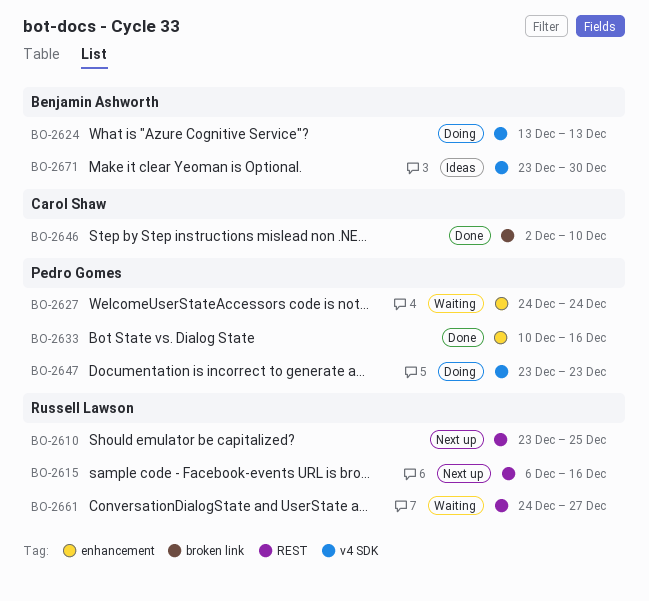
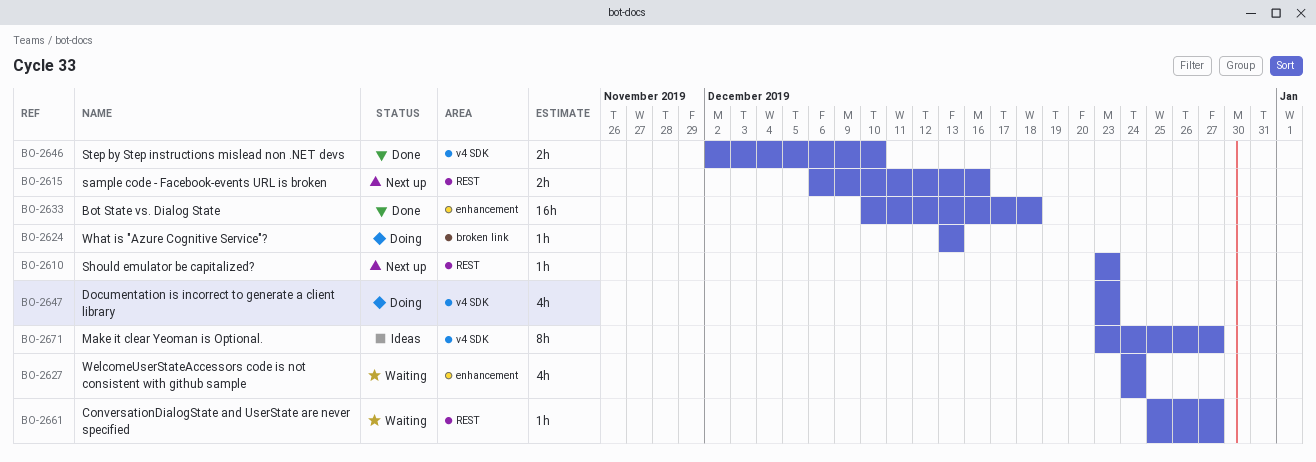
BO-2610, due: Dec 25 -> Dec 23
BO-2624, label: v4 SDK -> broken link
BO-2633, due: Dec 16 -> Dec 18
BO-2646, label: broken link -> v4 SDK
BO-2661, start: Dec 24 -> Dec 25
BO-2671, due: Dec 30 -> Dec 27

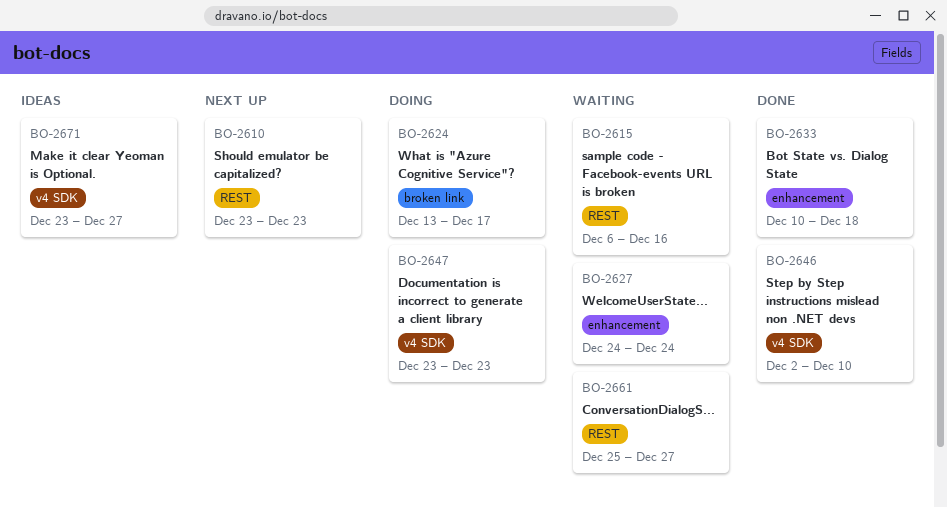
BO-2615, status: Next up -> Waiting
BO-2624, due: Dec 13 -> Dec 17

